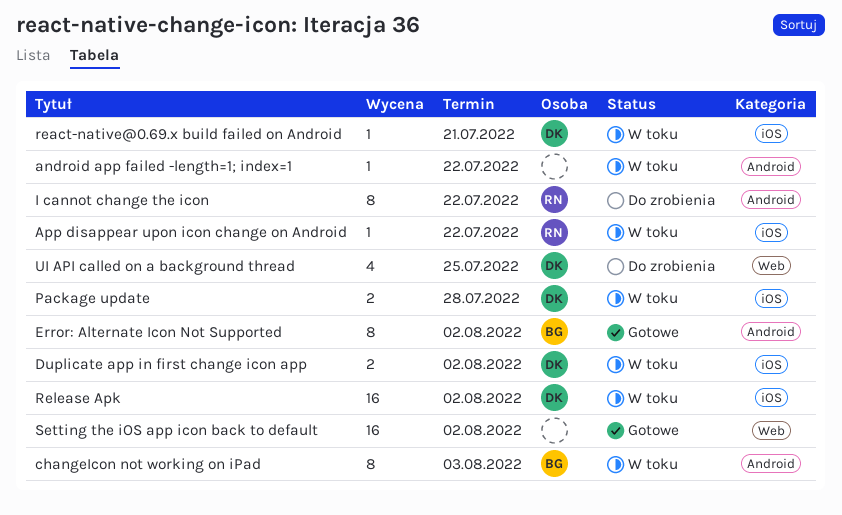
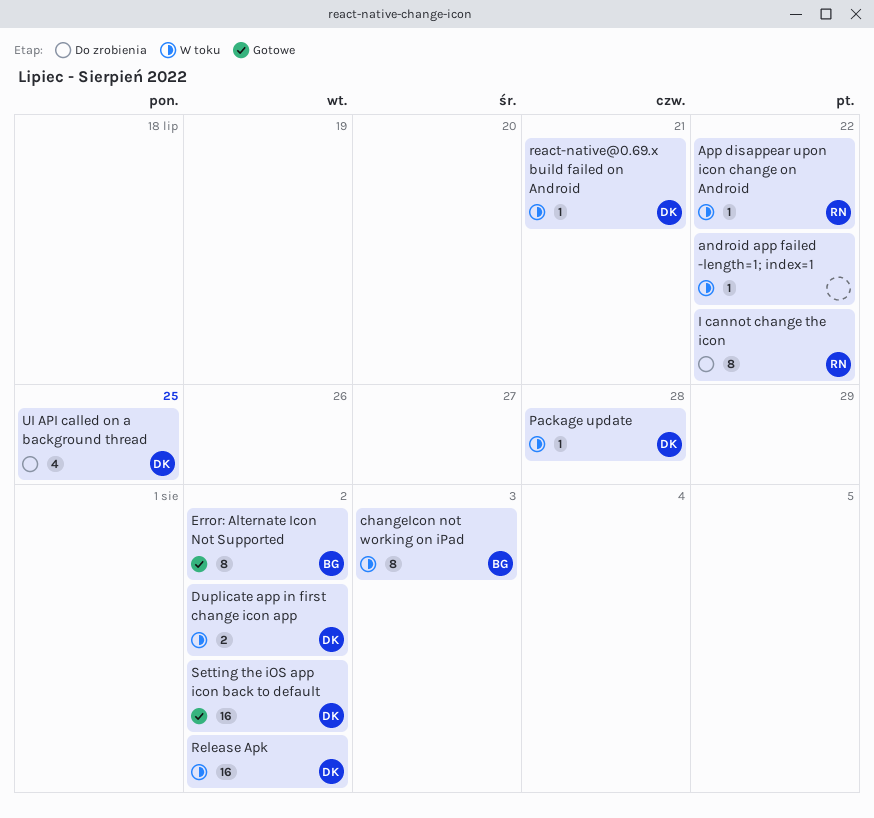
Package update, estimate: 2 -> 1
Setting the iOS app icon back to default, owner: none -> DK

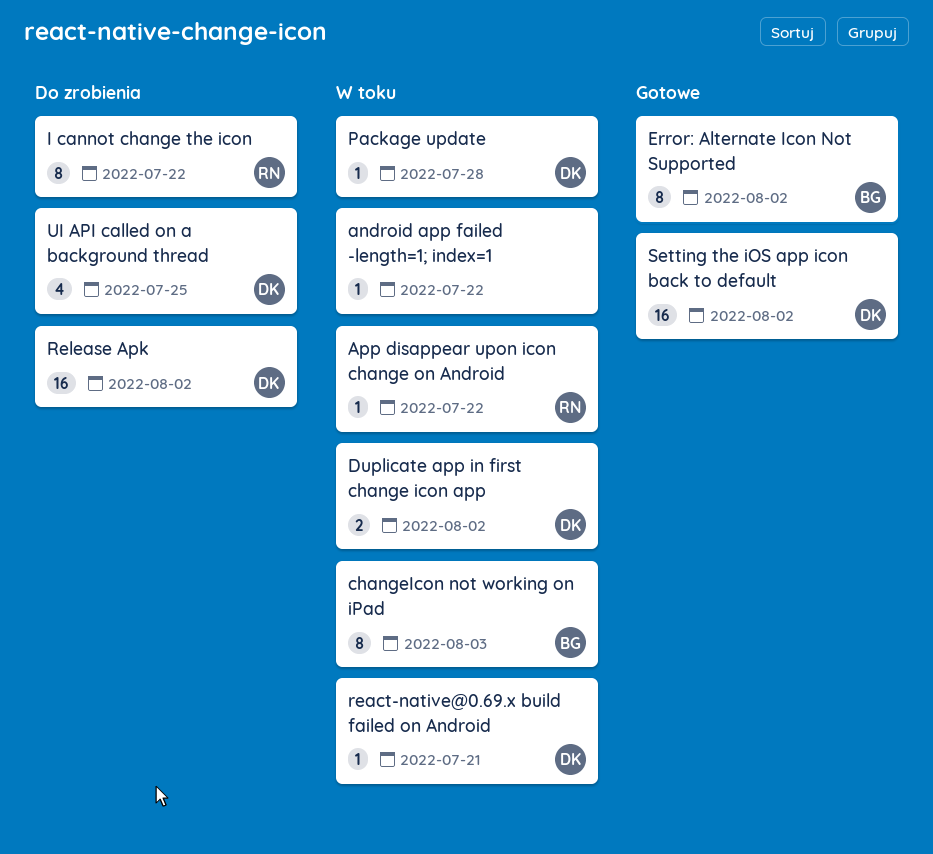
Release Apk, status: W toku -> Do zrobienia

